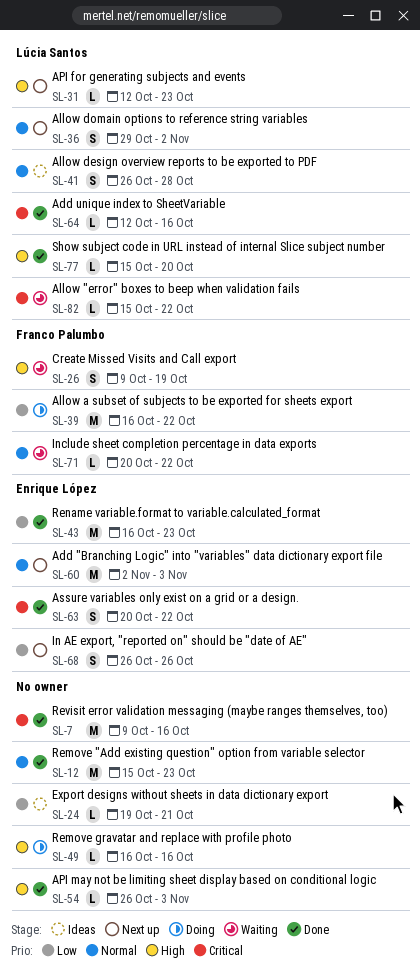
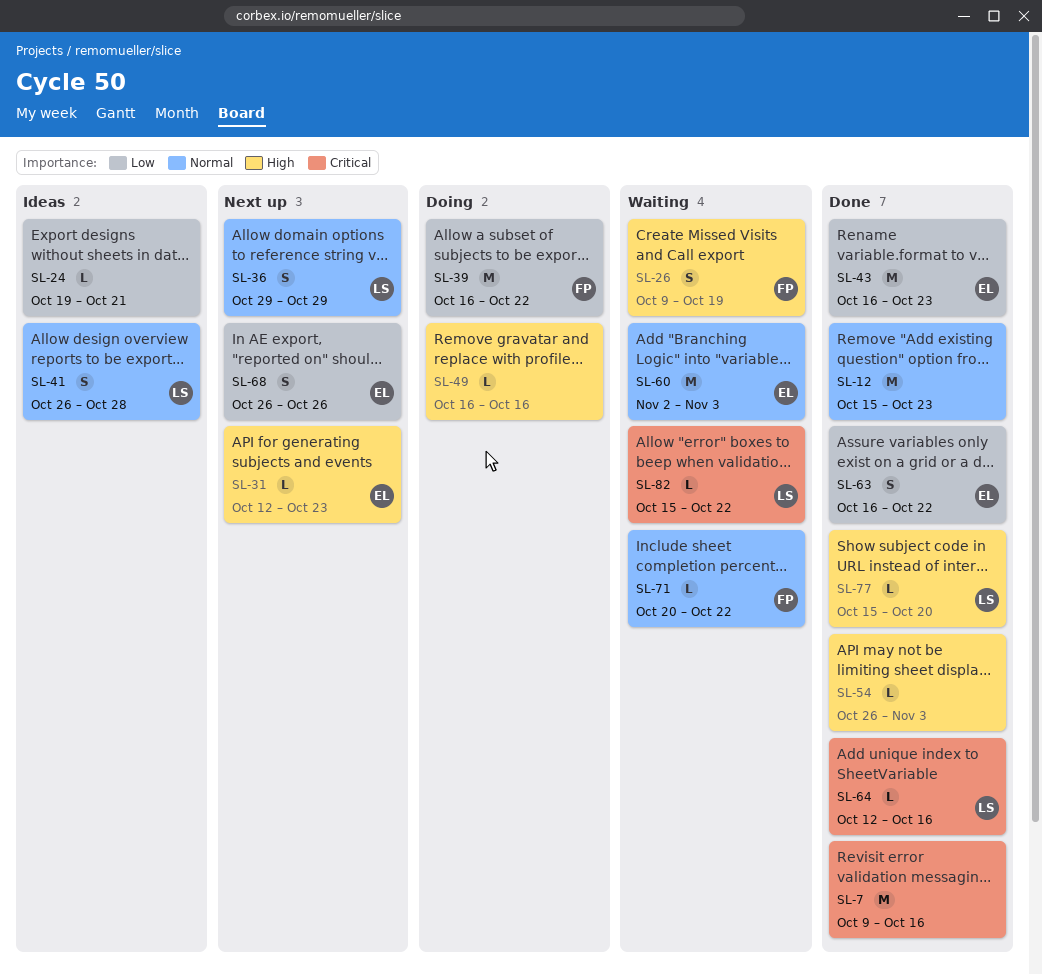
SL-31, owner: Lúcia Santos -> Enrique López
SL-36, due: Nov 2 -> Oct 29
SL-60, status: Next up -> Waiting
SL-63, priority: Critical -> Low
SL-63, start: Oct 20 -> Oct 16

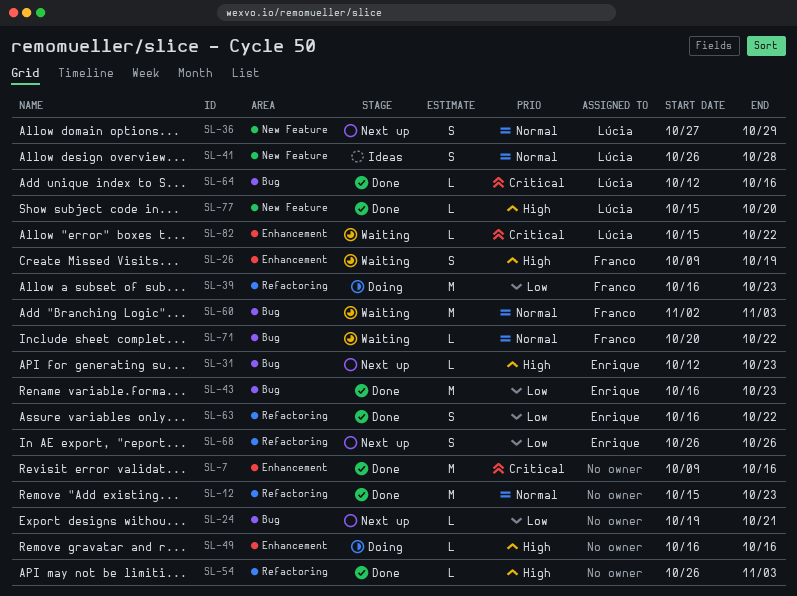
SL-24, status: Ideas -> Next up
SL-36, start: Oct 29 -> Oct 27
SL-39, due: Oct 22 -> Oct 23
SL-60, owner: Enrique -> Franco

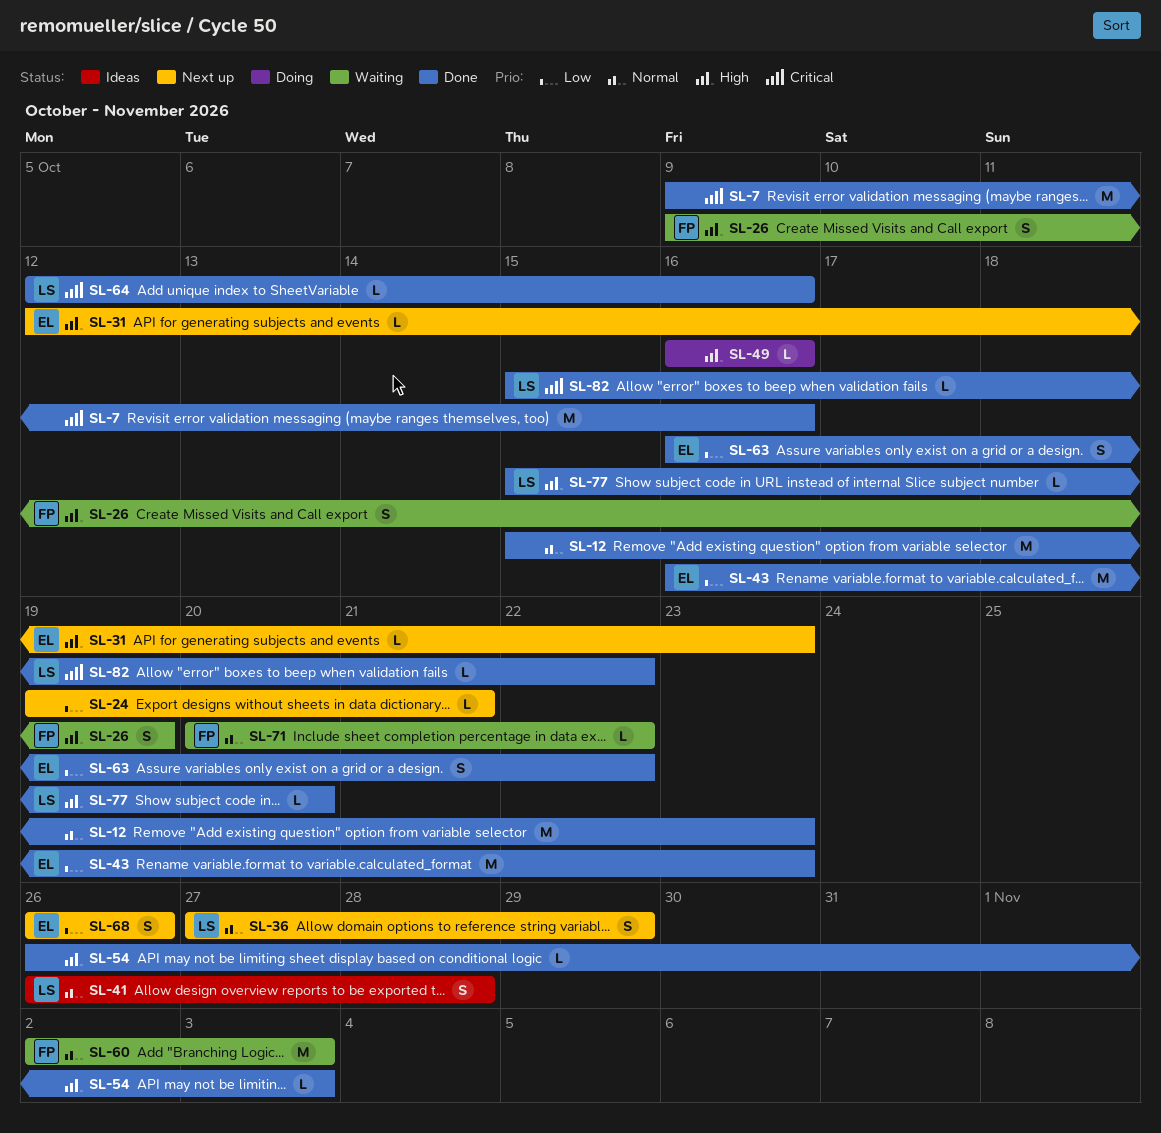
SL-39: present -> none
SL-82, status: Waiting -> Done

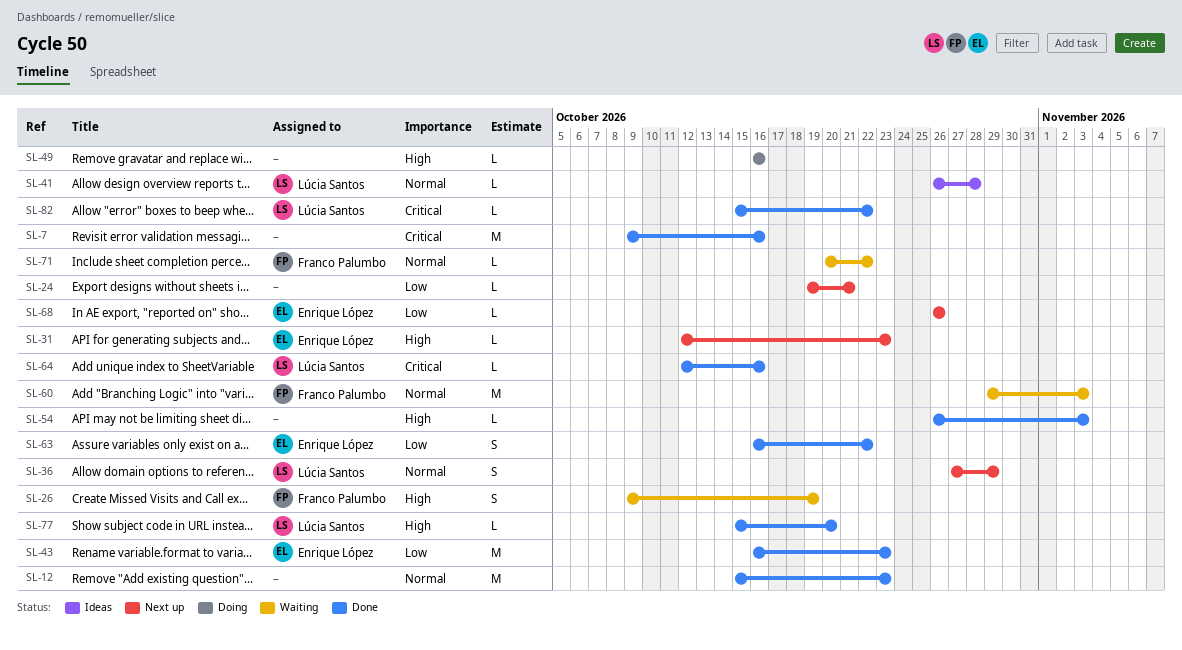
SL-41, estimate: S -> L
SL-60, start: Nov 2 -> Oct 29
SL-68, estimate: S -> L

